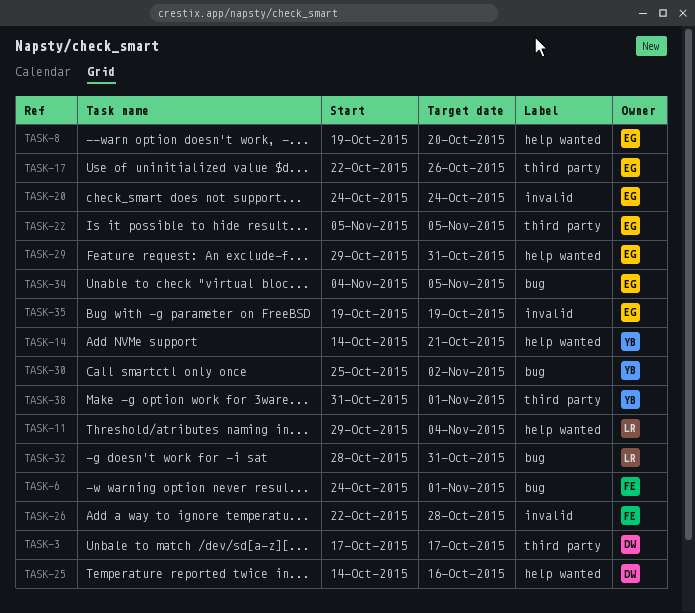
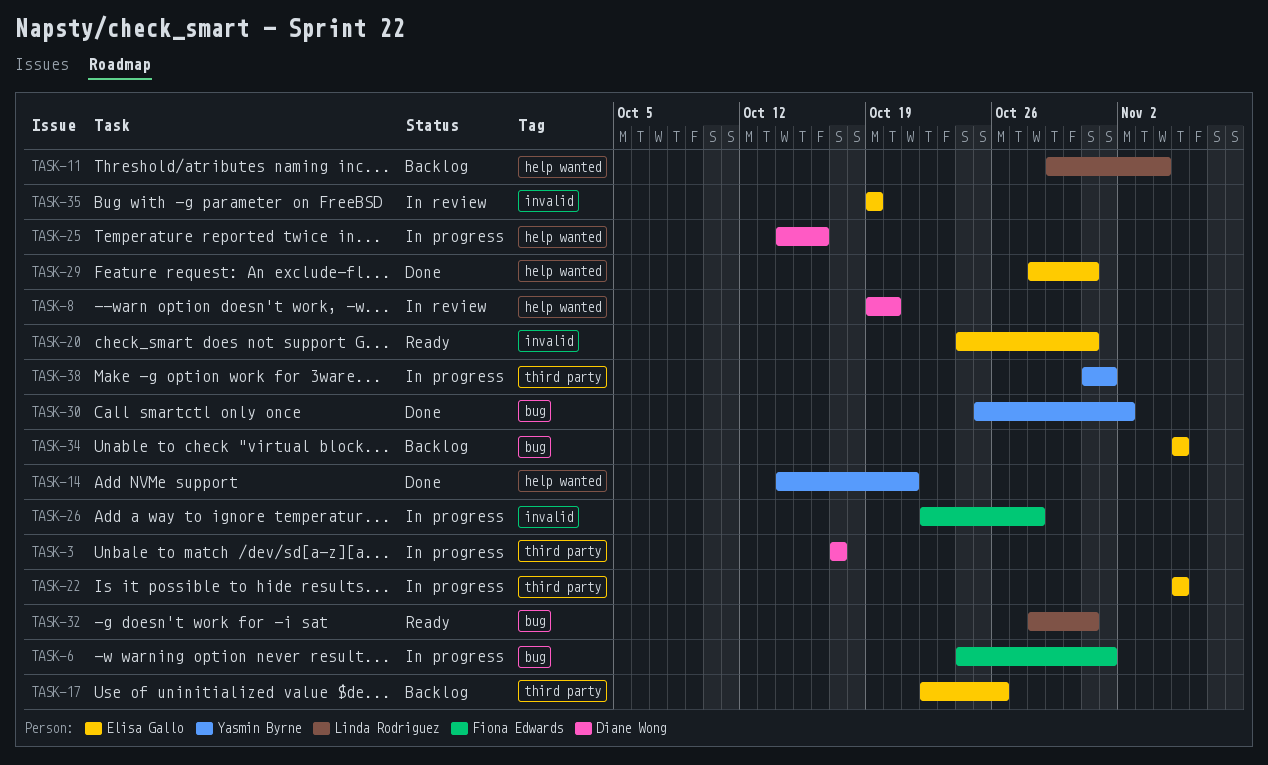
TASK-8, owner: Elisa Gallo -> Diane Wong
TASK-20, due: Oct 24 -> Oct 31
TASK-29, start: Oct 29 -> Oct 28
TASK-34, start: Nov 4 -> Nov 5

